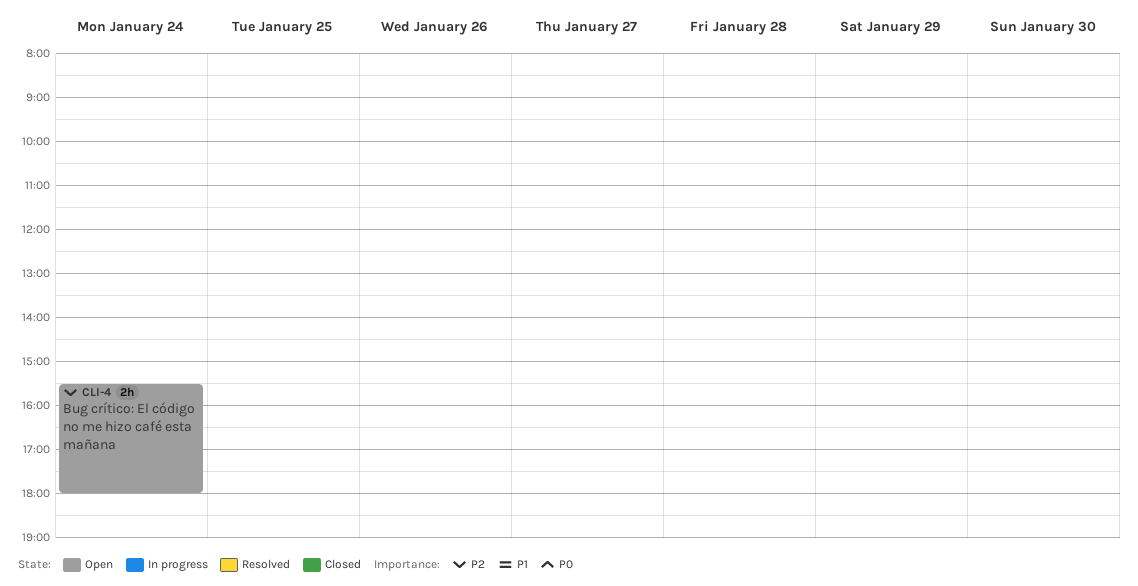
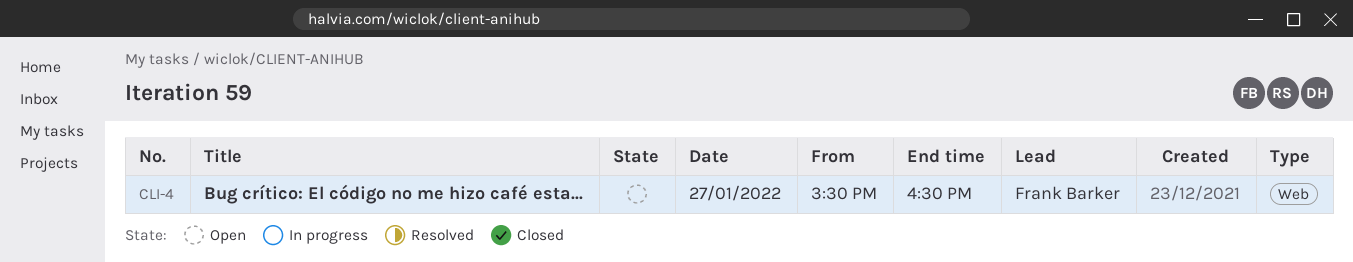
CLI-4, day: Jan 24 -> Jan 27
CLI-4, ends: 18:00 -> 16:30

